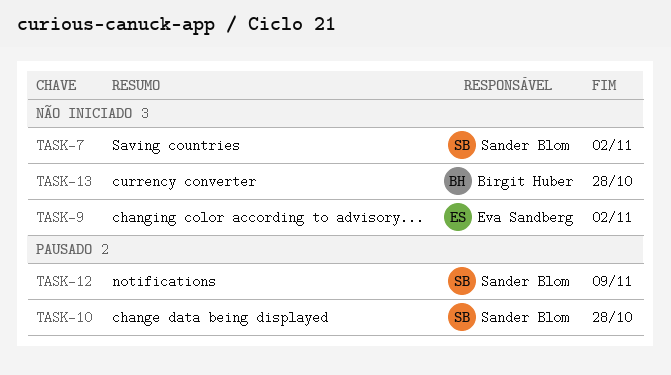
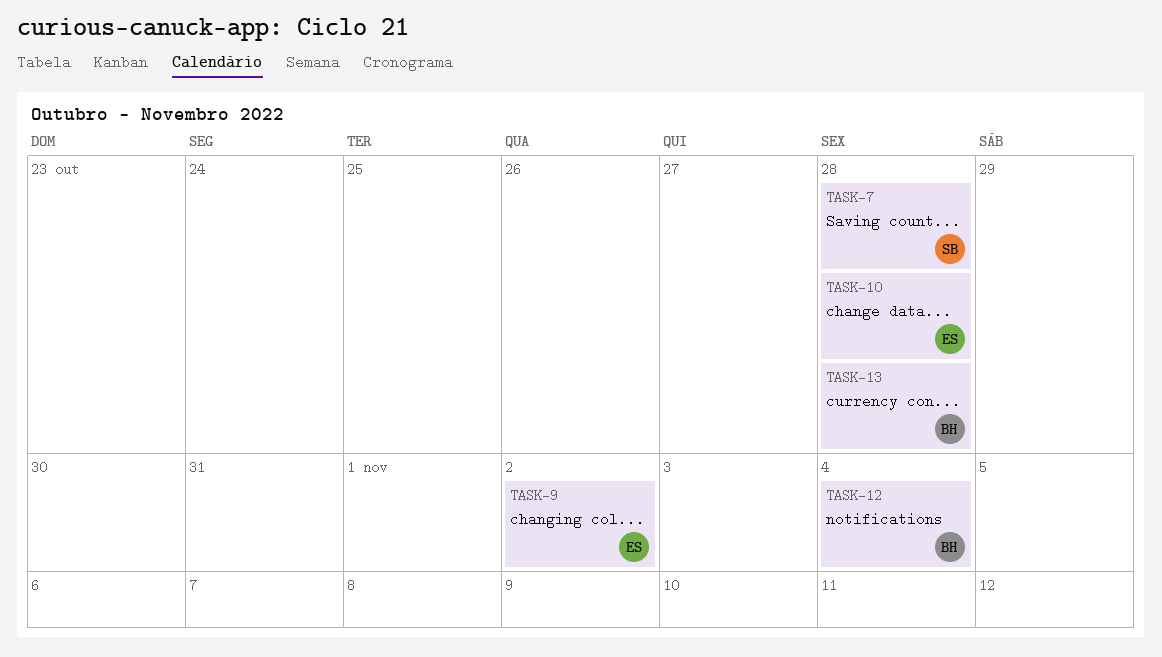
TASK-7, due: Nov 2 -> Oct 28
TASK-10, owner: Sander Blom -> Eva Sandberg
TASK-12, owner: Sander Blom -> Birgit Huber
TASK-12, due: Nov 9 -> Nov 4

